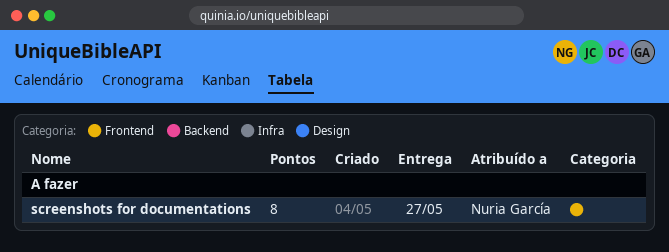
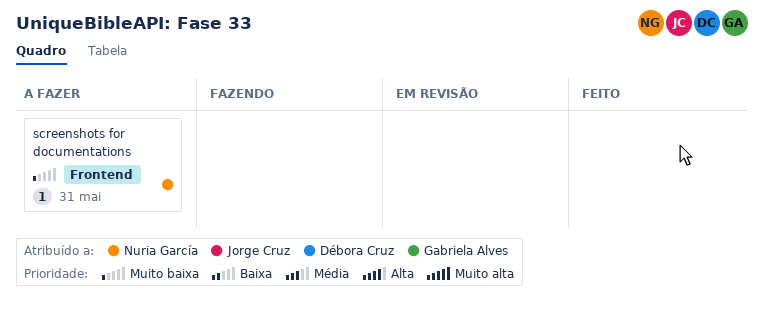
screenshots for documentations, estimate: 8 -> 1
screenshots for documentations, due: May 27 -> May 31

